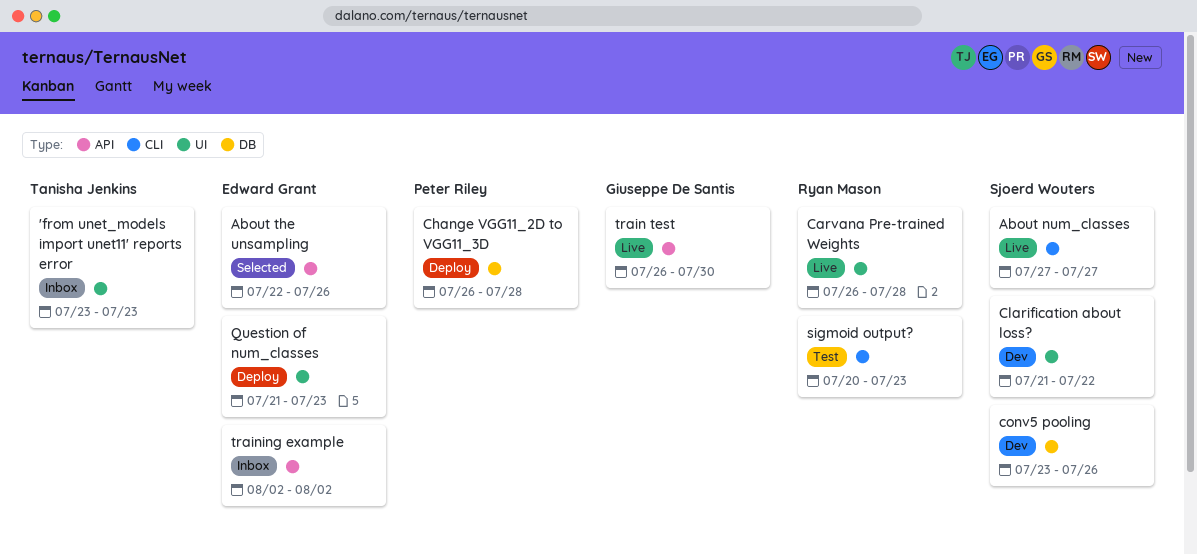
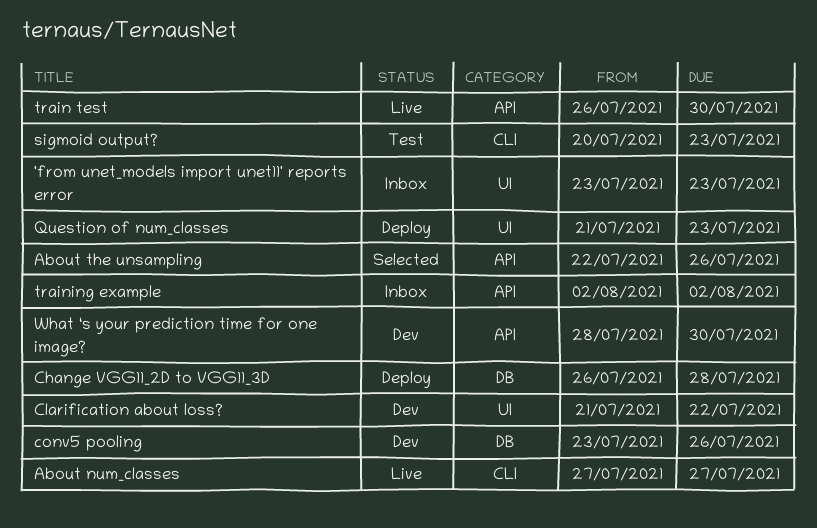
Carvana Pre-trained Weights: present -> none
What ‘s your prediction time for one image?: none -> present

